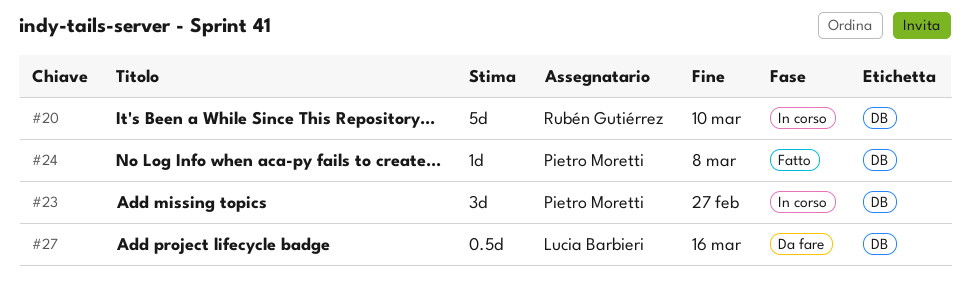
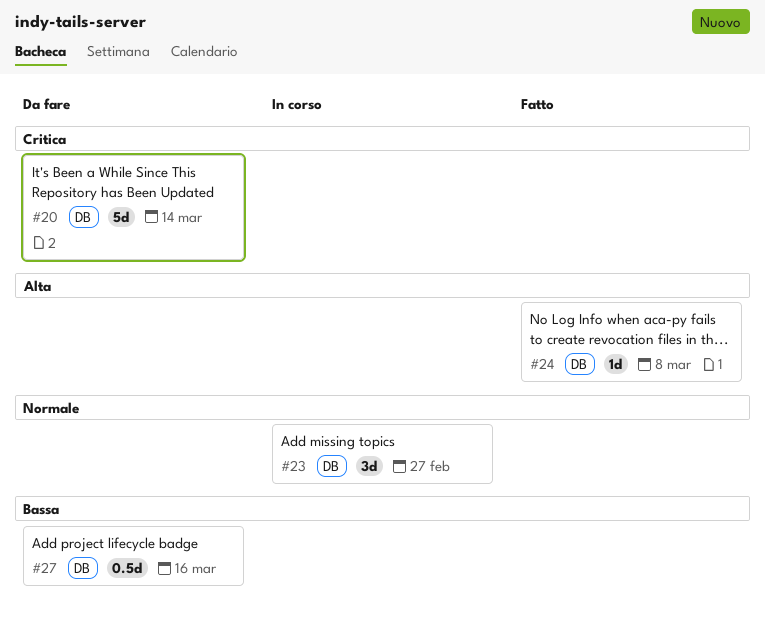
#20, status: In corso -> Da fare
#20, due: Mar 10 -> Mar 14

